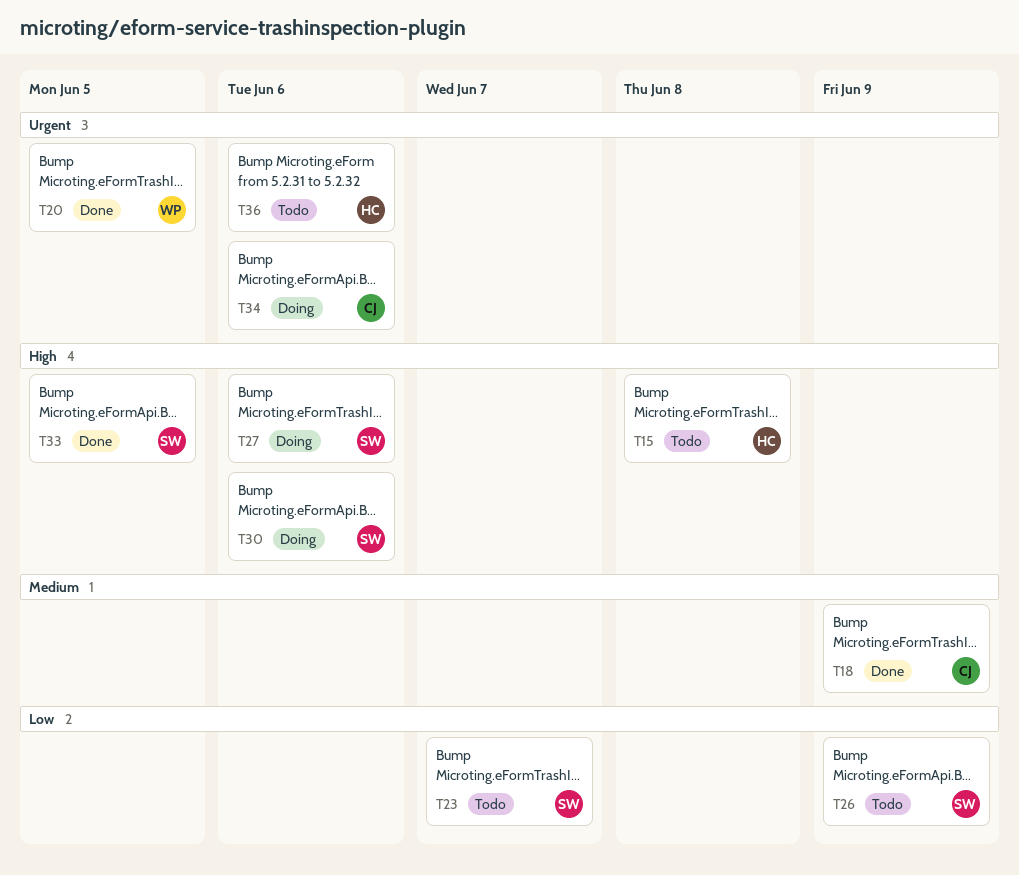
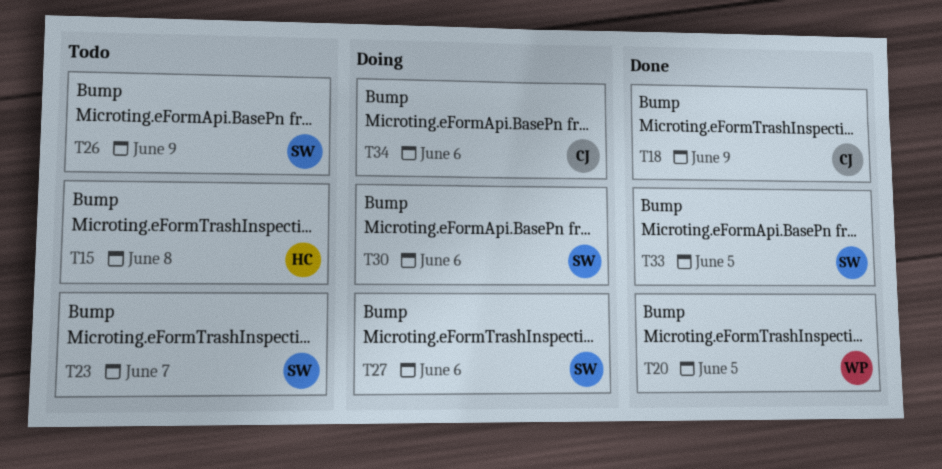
T36: present -> none

